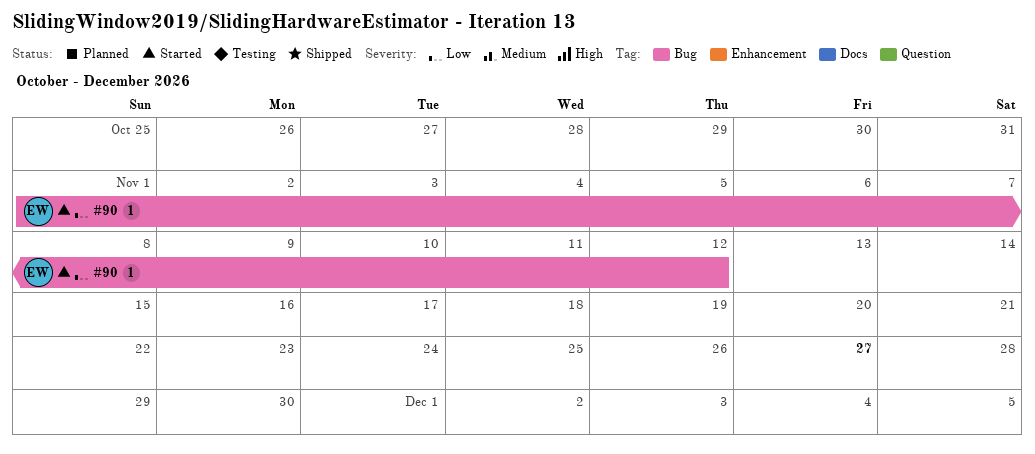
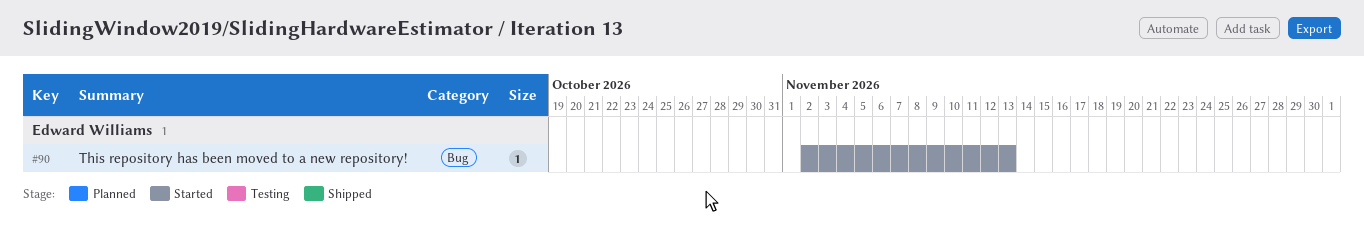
#90, start: Nov 1 -> Nov 2
#90, due: Nov 12 -> Nov 13

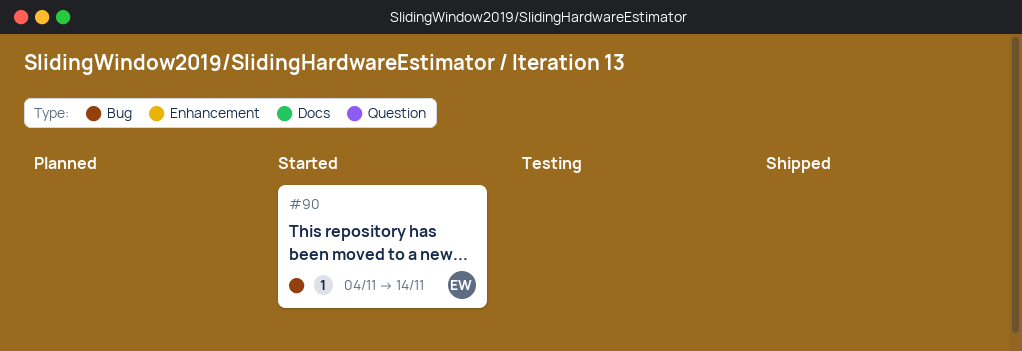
#90, start: Nov 2 -> Nov 4
#90, due: Nov 13 -> Nov 14

